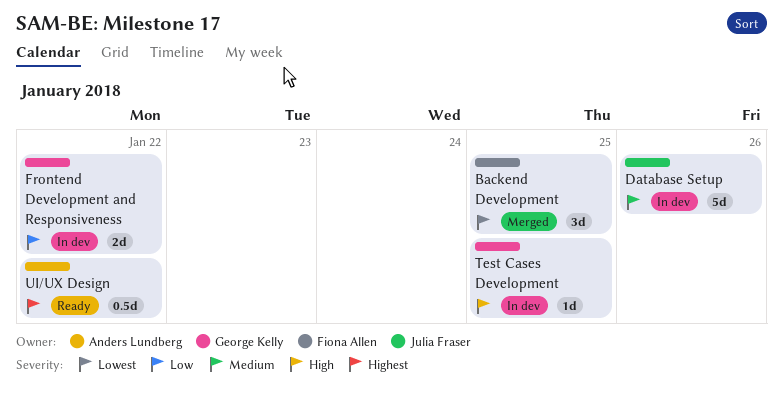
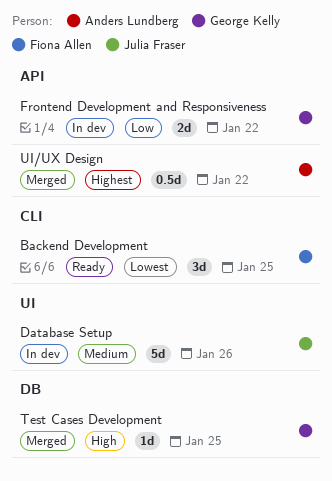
Backend Development, status: Merged -> Ready
Test Cases Development, status: In dev -> Merged
UI/UX Design, status: Ready -> Merged

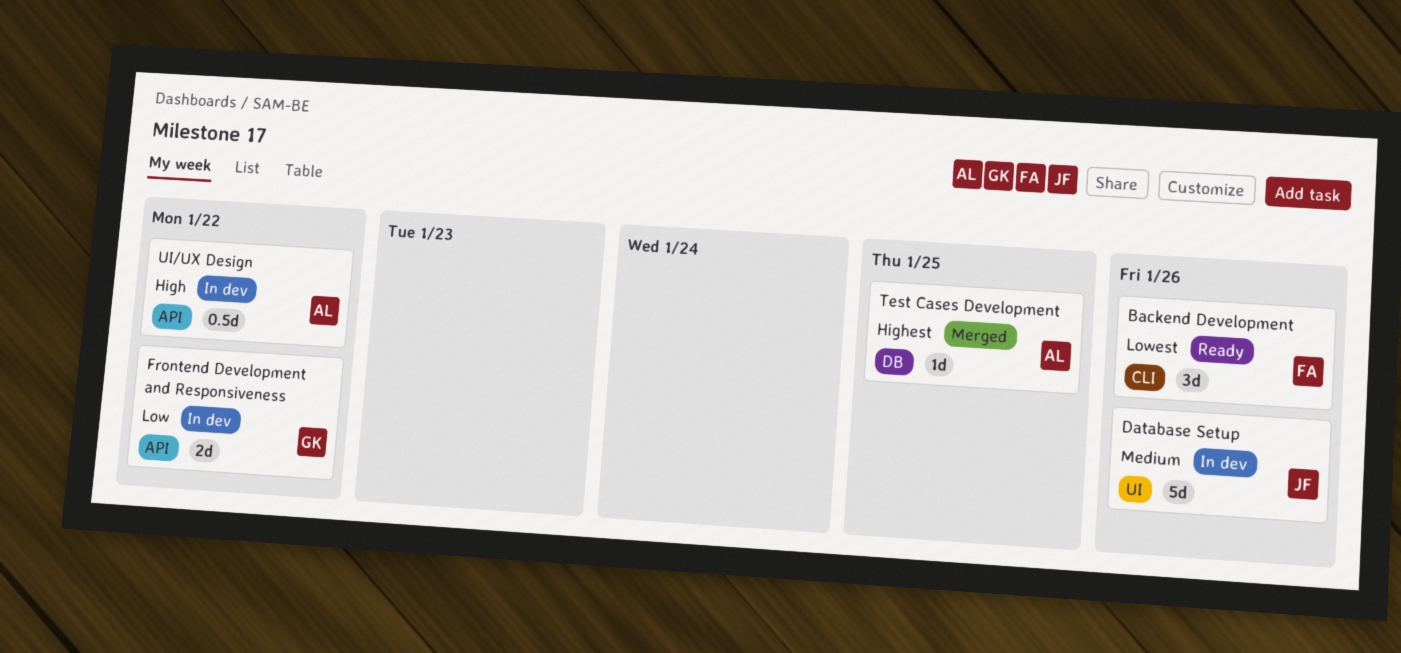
Backend Development, due: Jan 25 -> Jan 26
Test Cases Development, owner: George Kelly -> Anders Lundberg
Test Cases Development, priority: High -> Highest
UI/UX Design, status: Merged -> In dev
UI/UX Design, priority: Highest -> High

